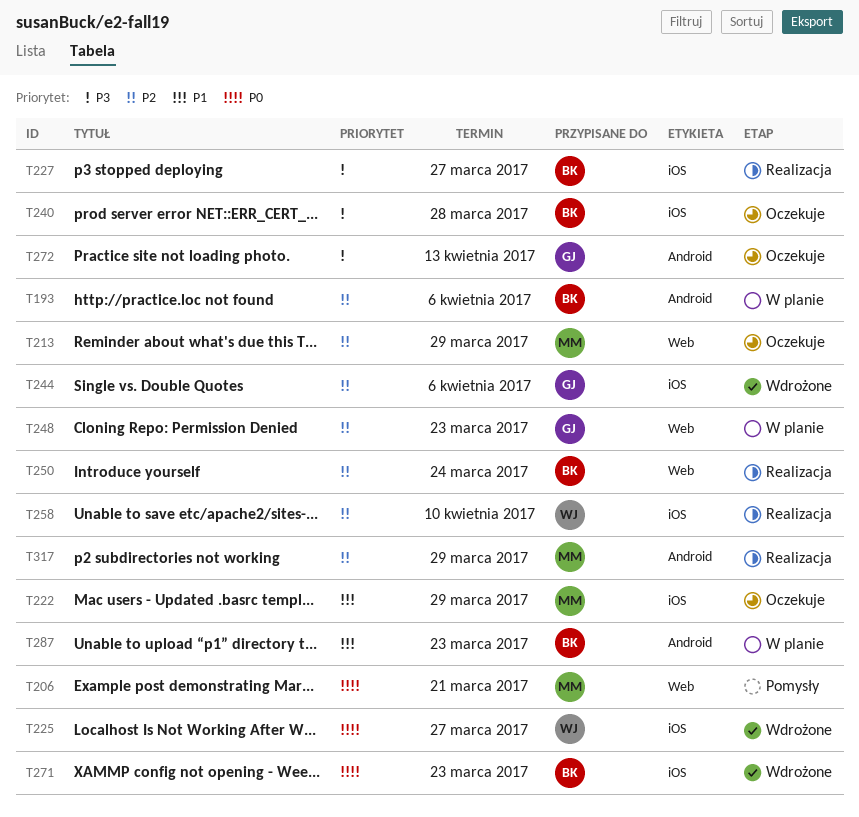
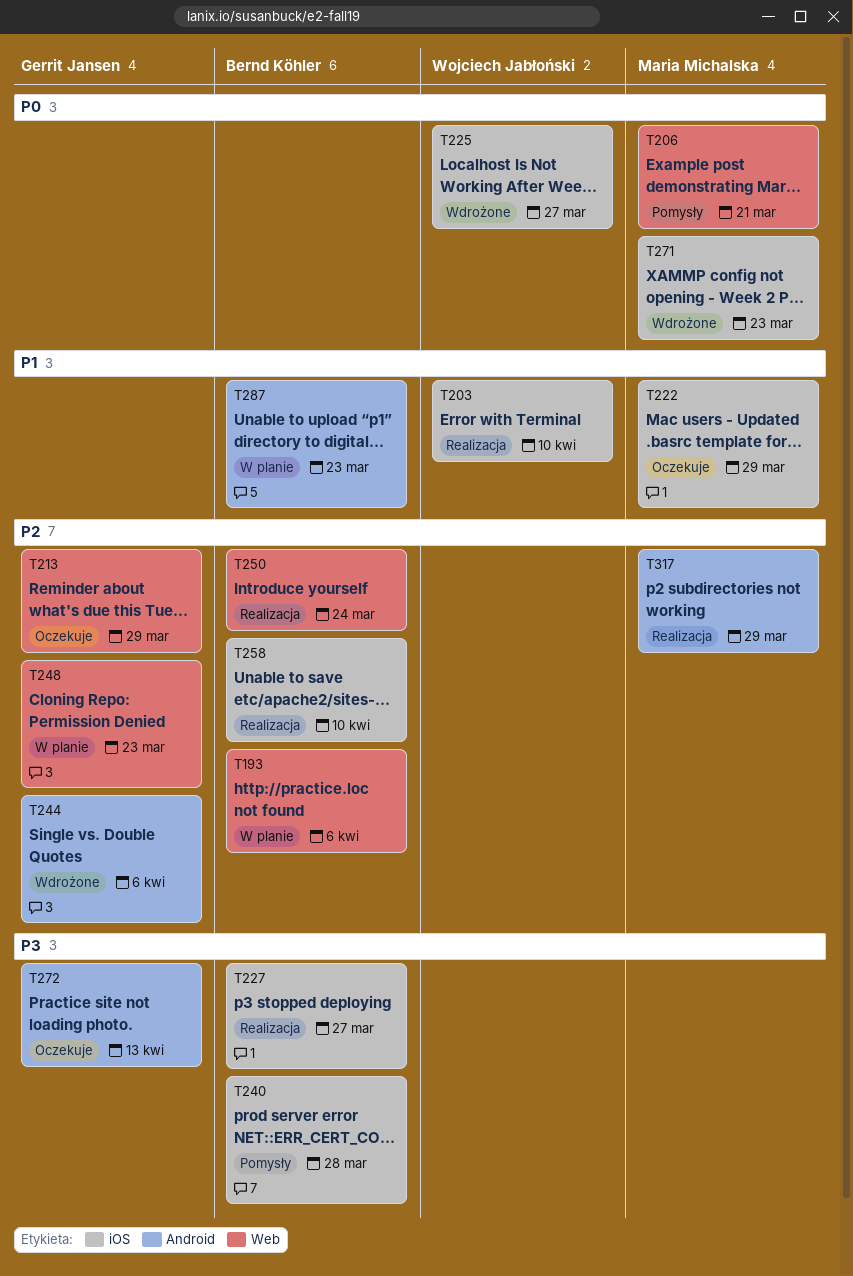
T193, label: Android -> Web
T203: none -> present
T213, owner: Maria Michalska -> Gerrit Jansen
T240, status: Oczekuje -> Pomysły
T244, label: iOS -> Android
T258, owner: Wojciech Jabłoński -> Bernd Köhler
T271, owner: Bernd Köhler -> Maria Michalska

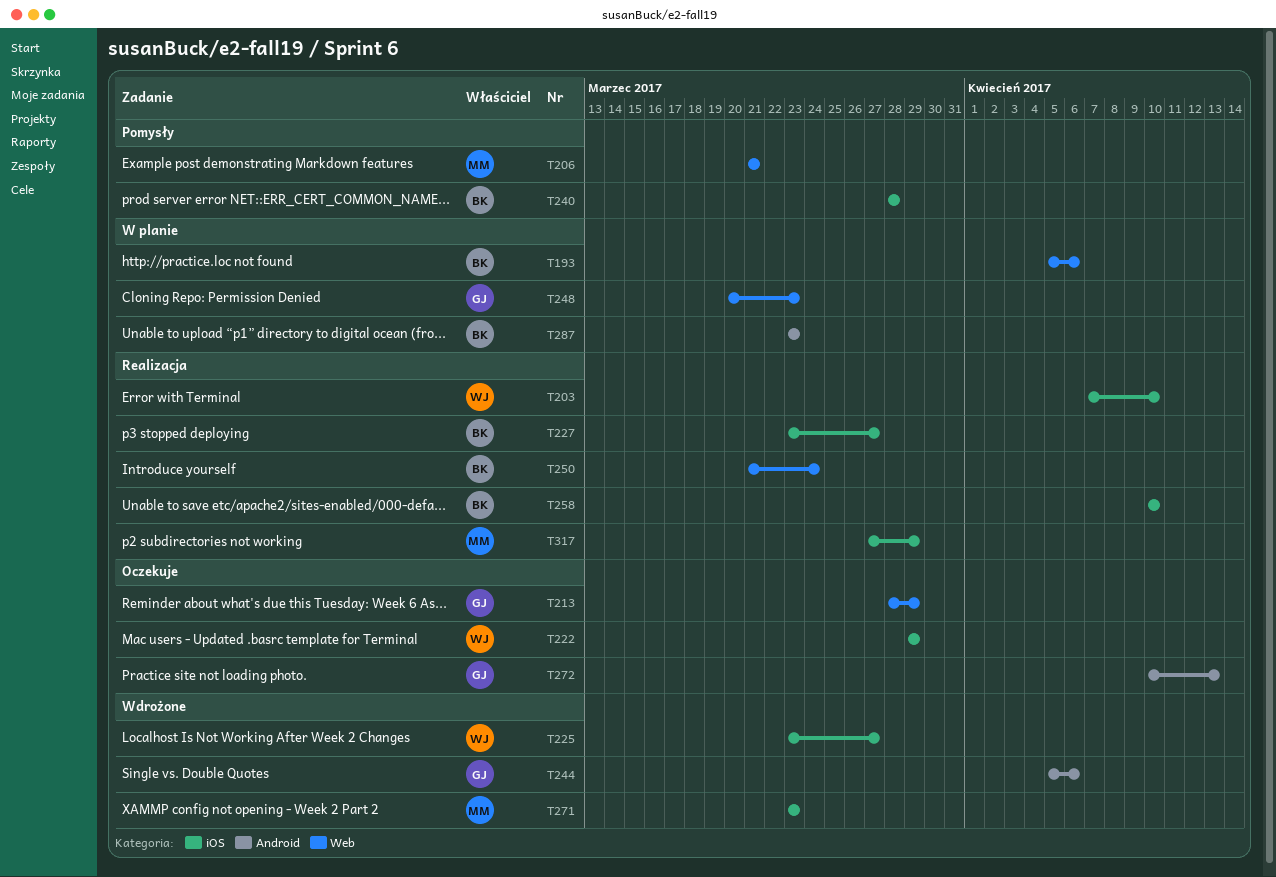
T222, owner: Maria Michalska -> Wojciech Jabłoński
T317, label: Android -> iOS

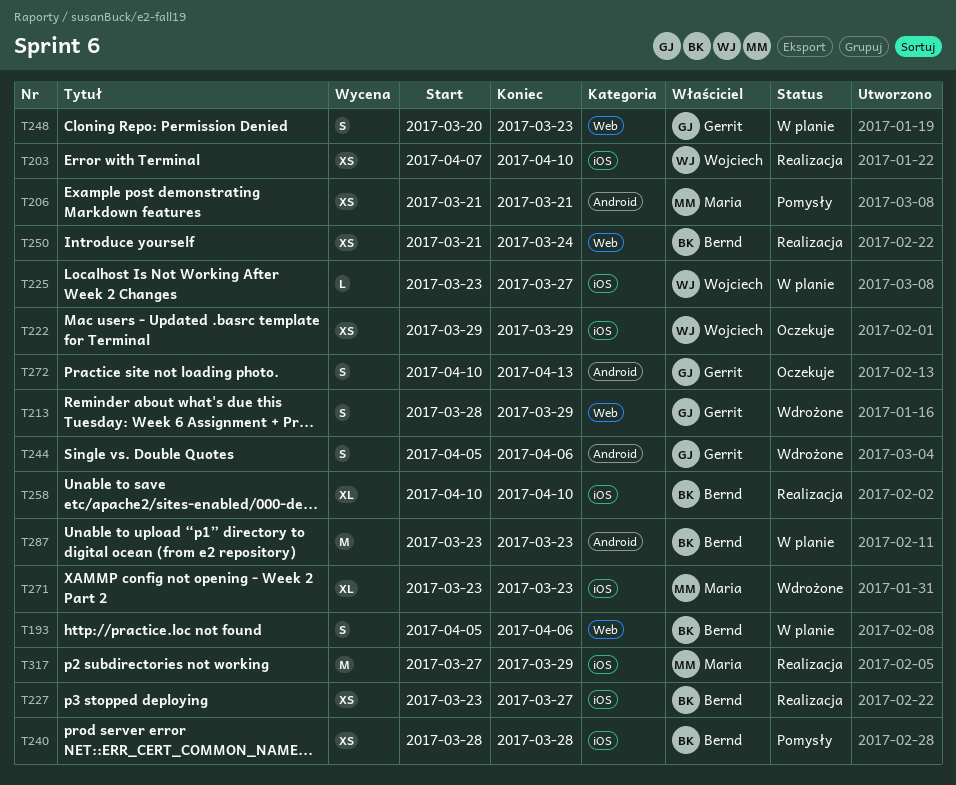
T206, label: Web -> Android
T213, status: Oczekuje -> Wdrożone
T225, status: Wdrożone -> W planie

